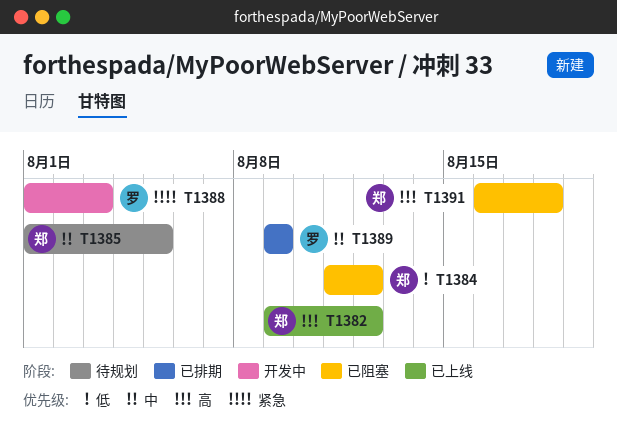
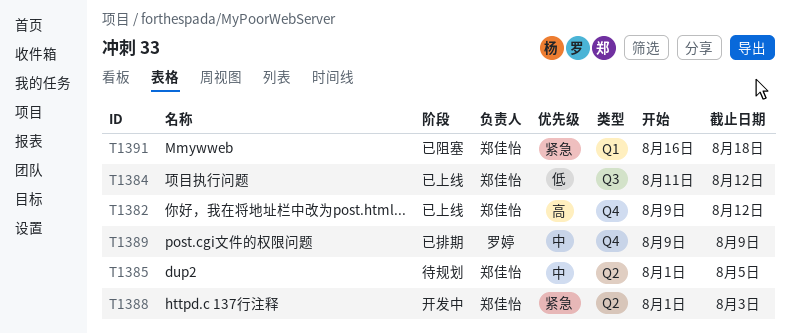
T1384, status: 已阻塞 -> 已上线
T1388, owner: 罗婷 -> 郑佳怡
T1391, priority: 高 -> 紧急

